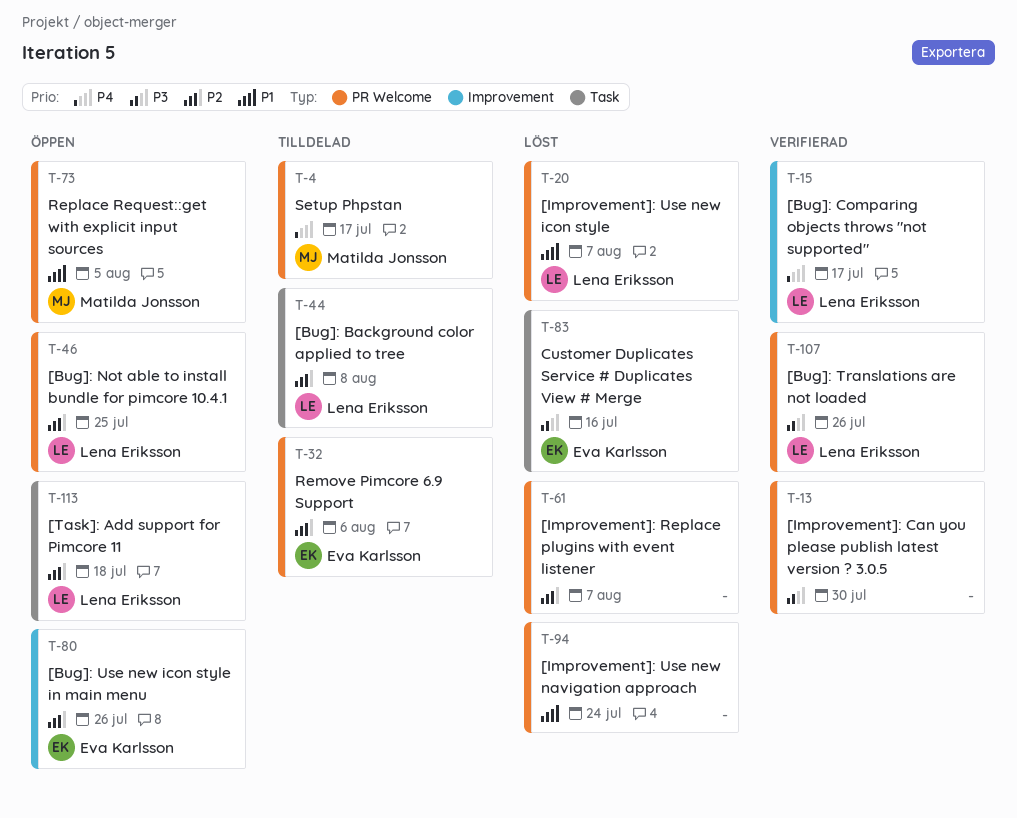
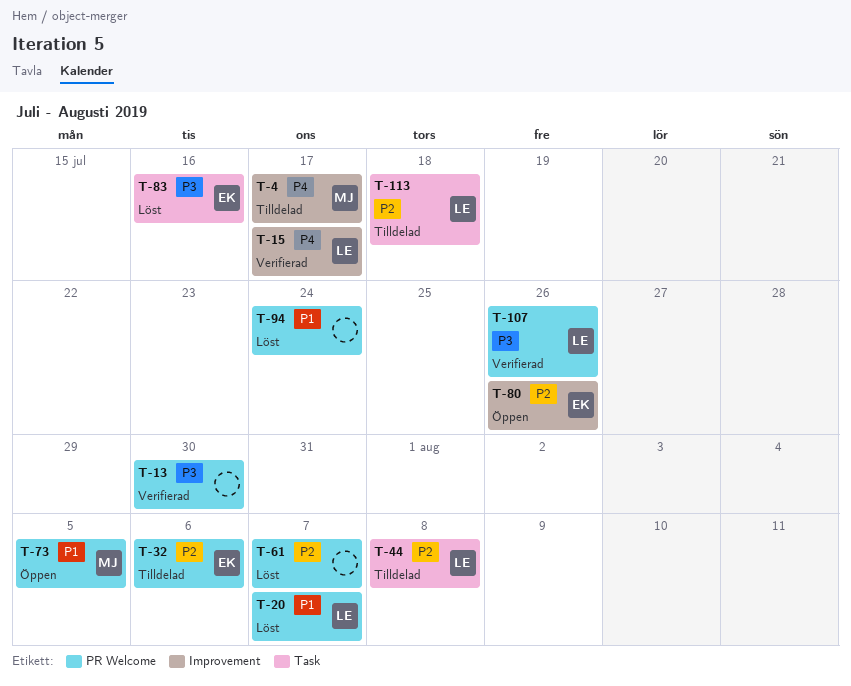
T-4, label: PR Welcome -> Improvement
T-46: present -> none
T-113, status: Öppen -> Tilldelad

